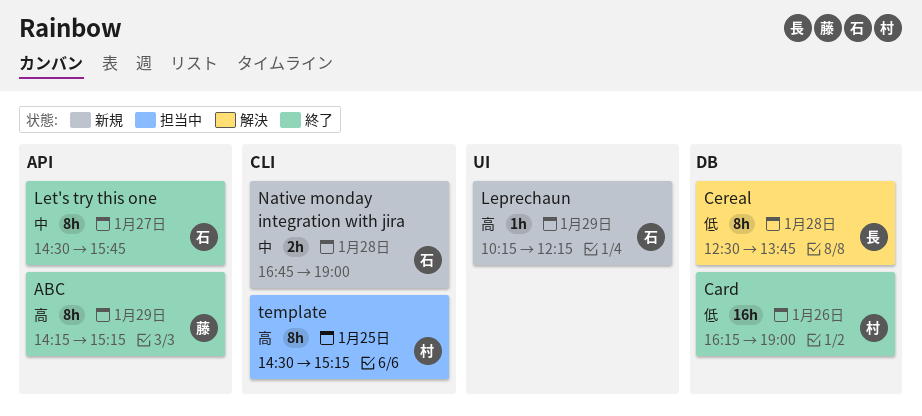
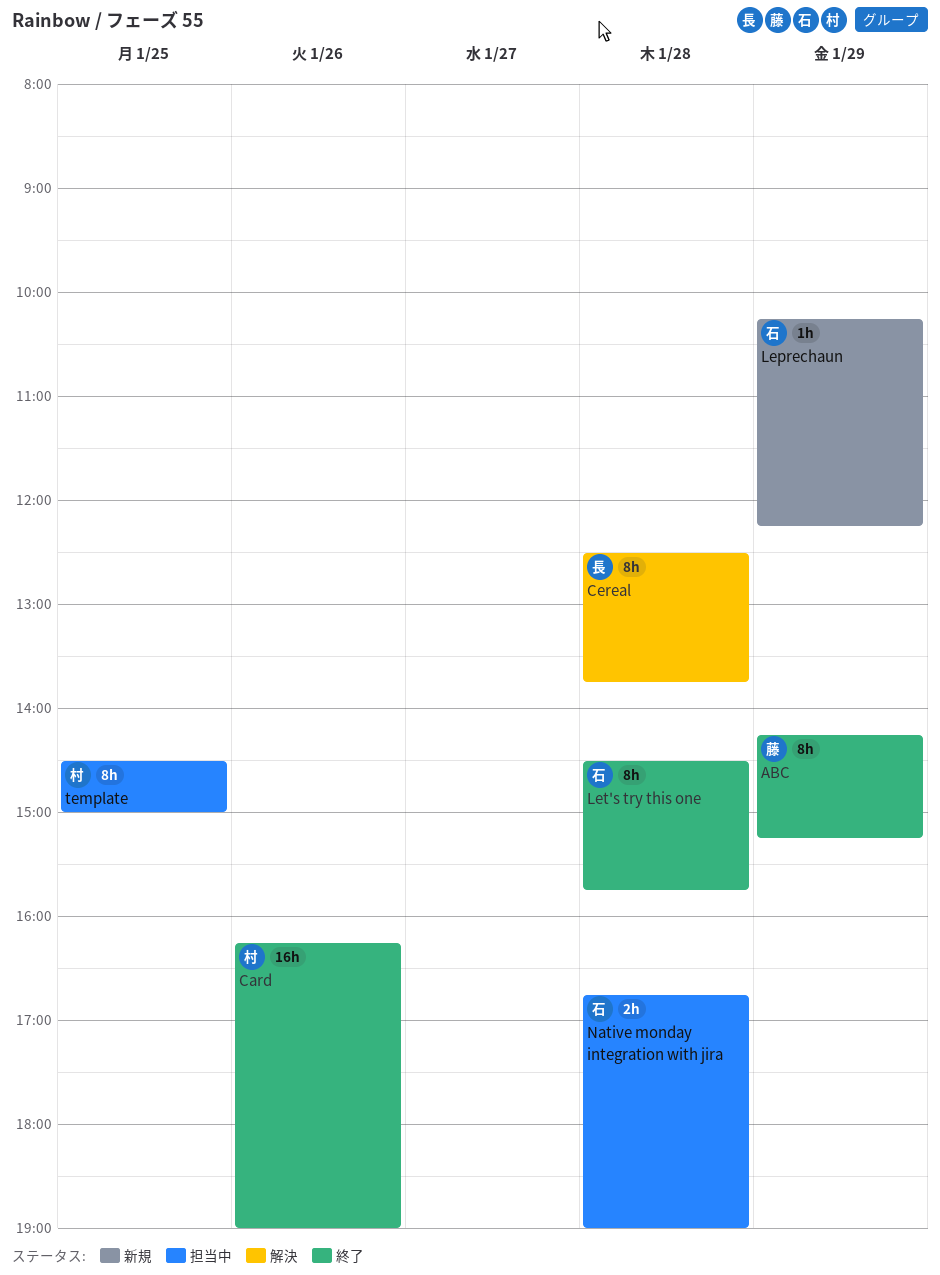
Let's try this one, day: Jan 27 -> Jan 28
Native monday integration with jira, status: 新規 -> 担当中
template, ends: 15:15 -> 15:00

